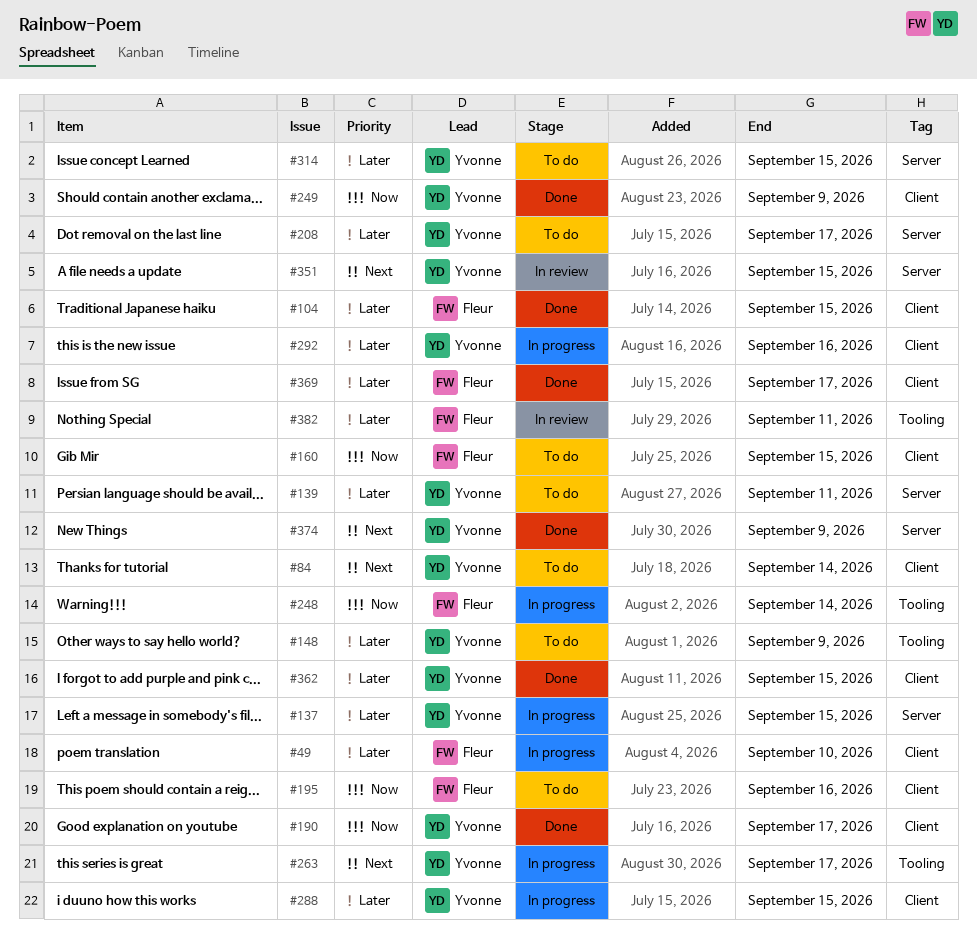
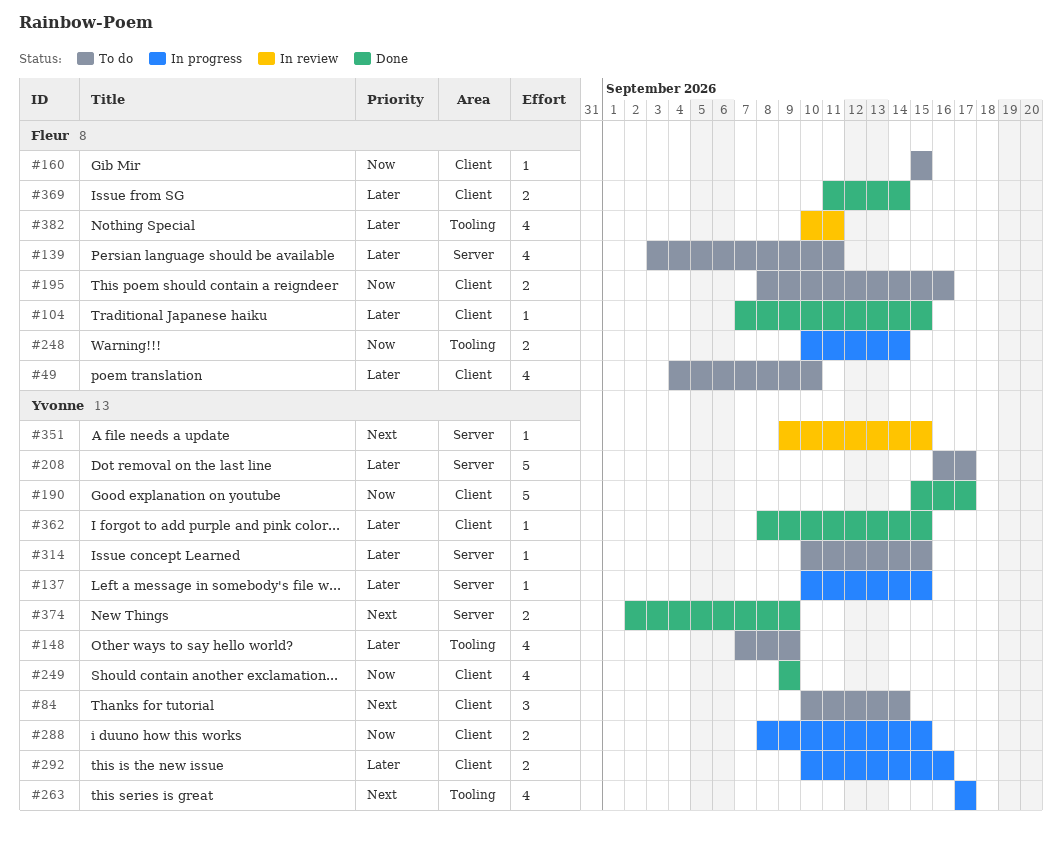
#49, status: In progress -> To do
#139, owner: Yvonne -> Fleur
#288, priority: Later -> Now
#369, due: Sep 17 -> Sep 14

